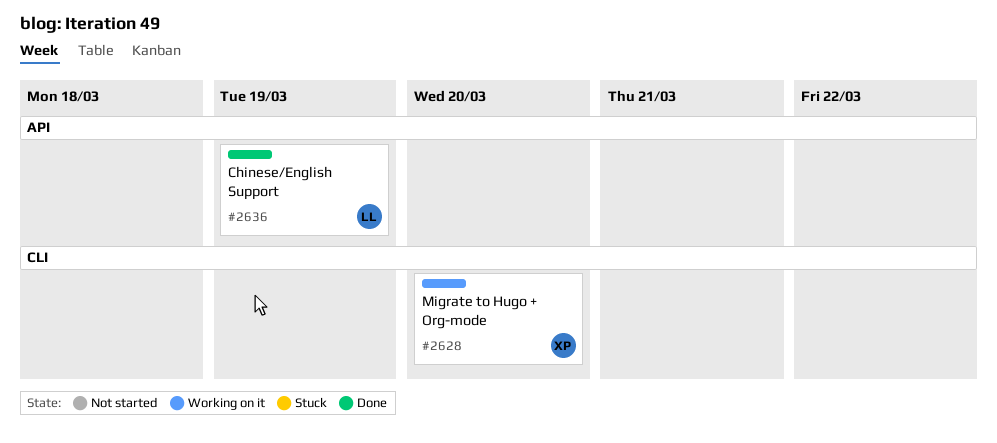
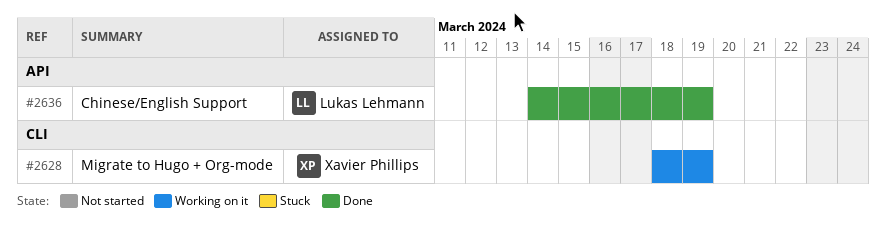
#2628, due: Mar 20 -> Mar 19

